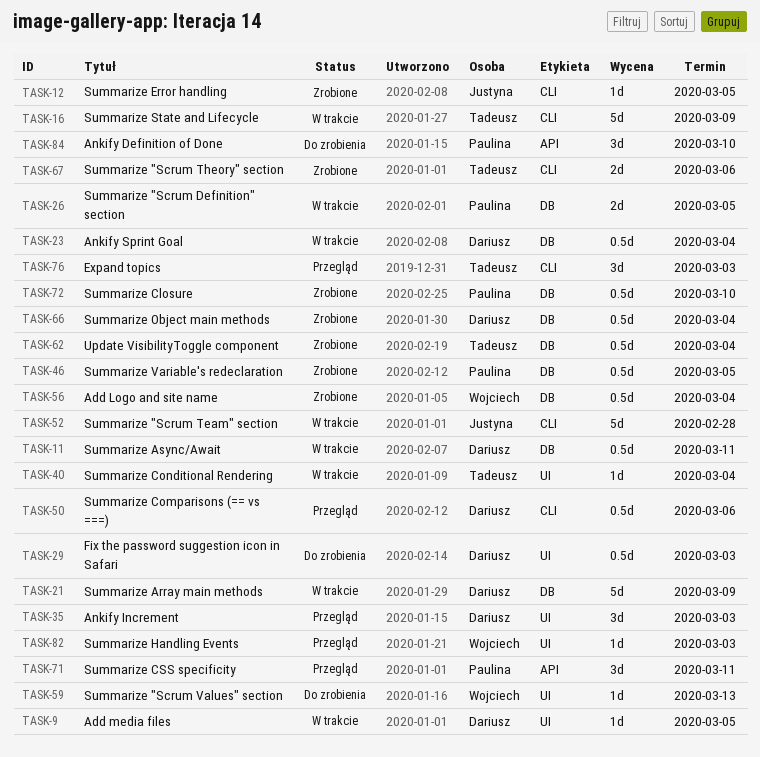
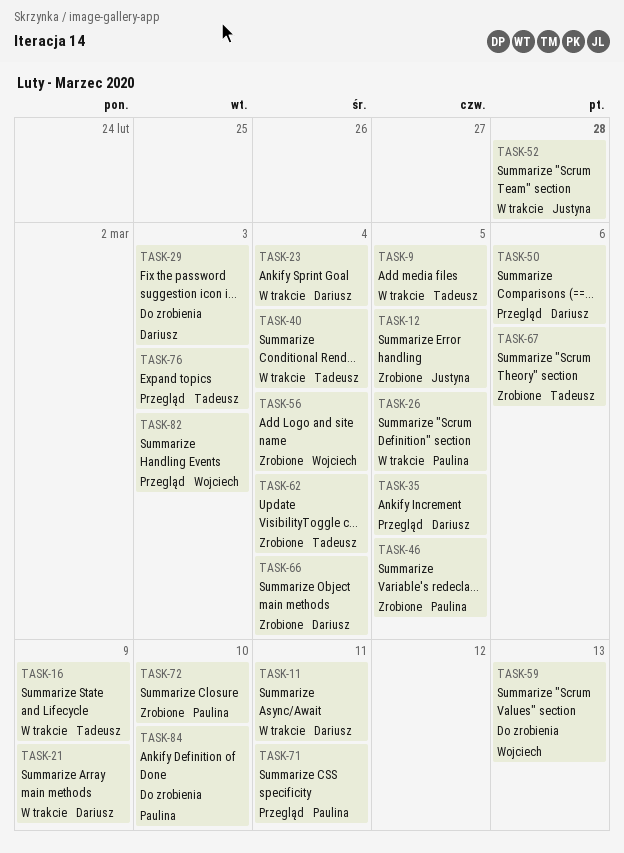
TASK-9, owner: Dariusz -> Tadeusz
TASK-35, due: Mar 3 -> Mar 5

